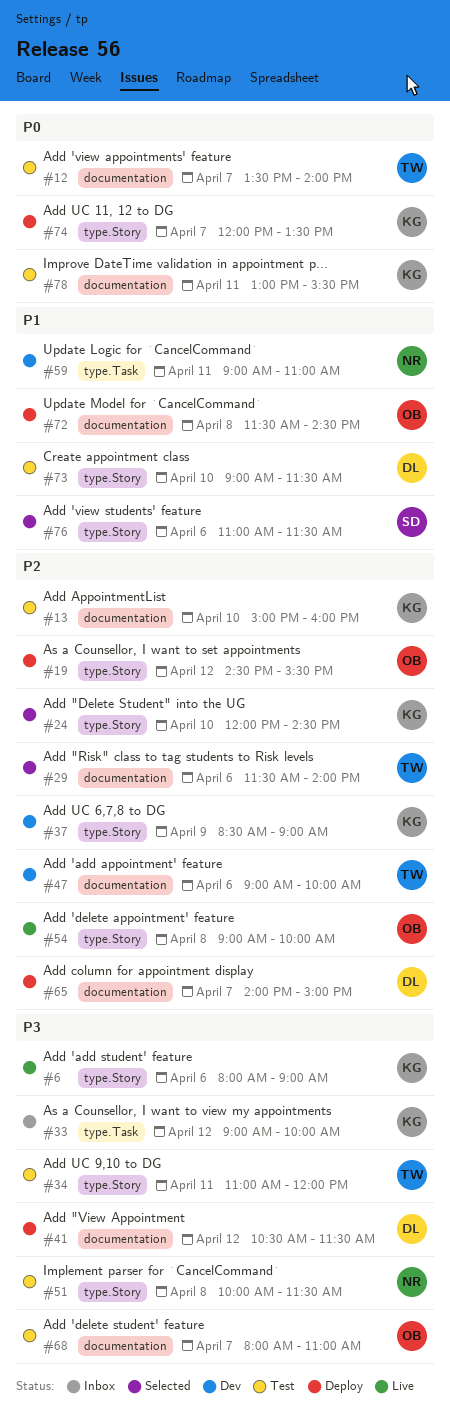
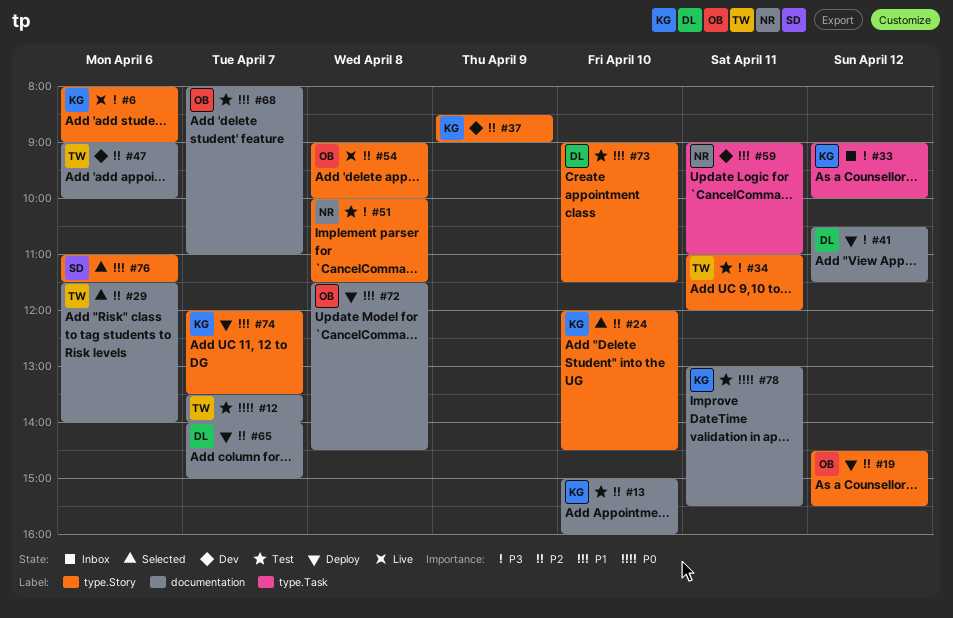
#68, priority: P3 -> P1
#74, priority: P0 -> P1

